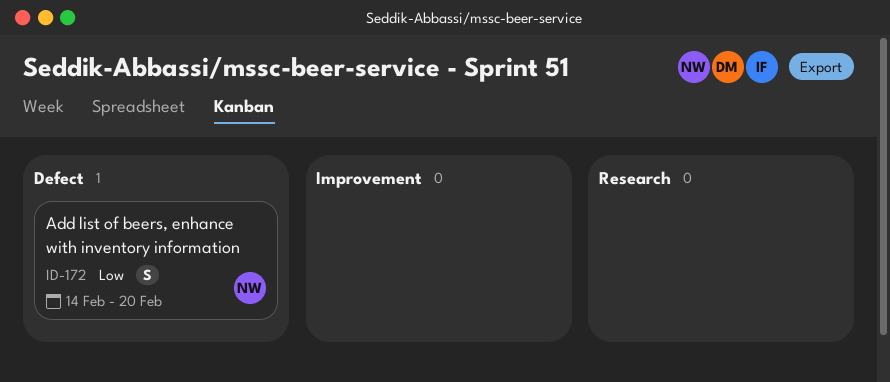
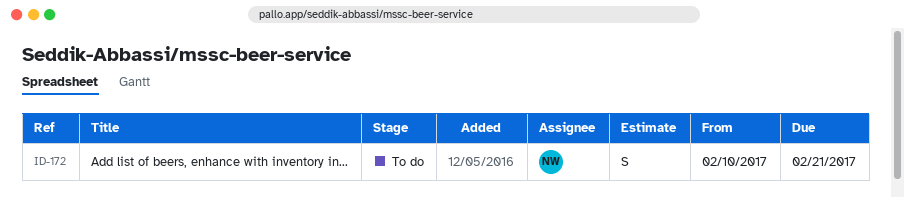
ID-172, start: Feb 14 -> Feb 10
ID-172, due: Feb 20 -> Feb 21

